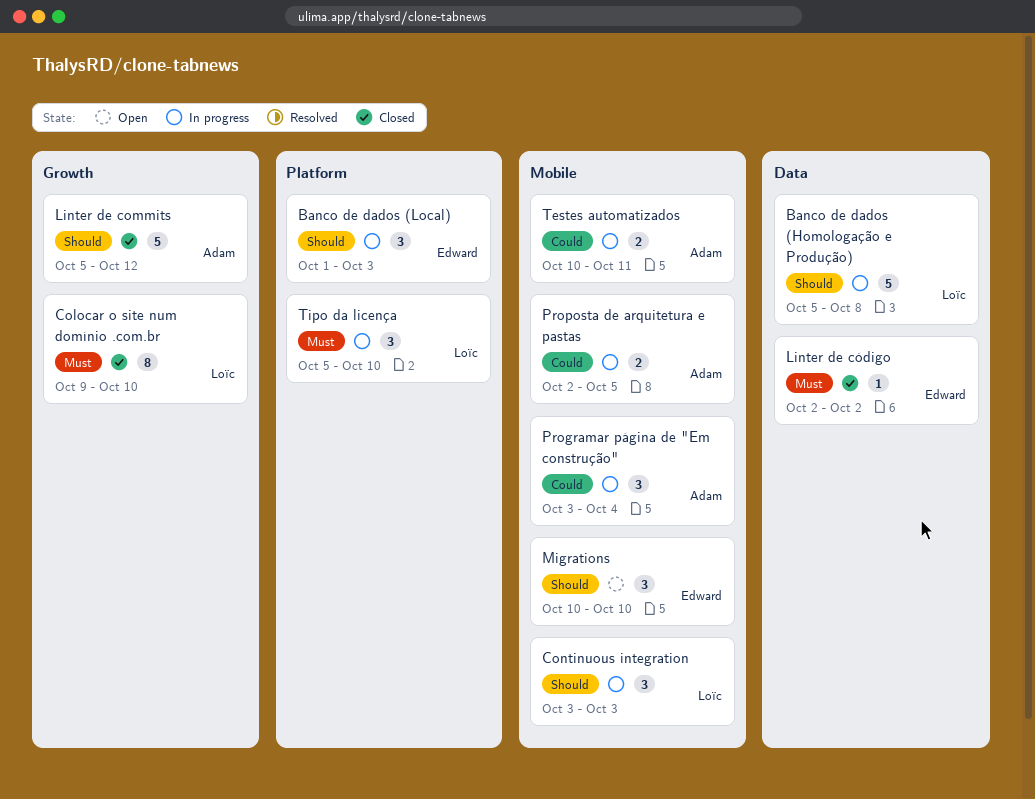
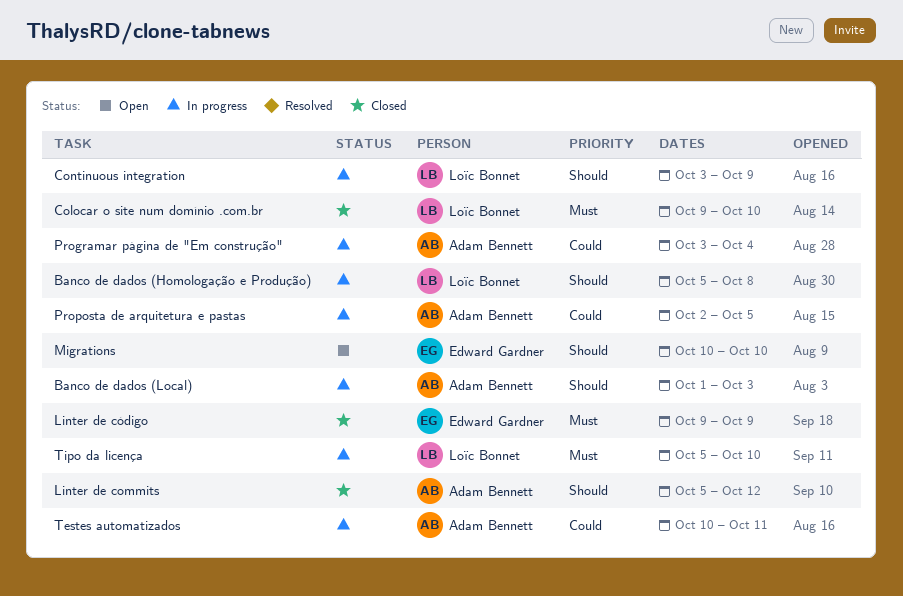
Banco de dados (Local), owner: Edward Gardner -> Adam Bennett
Continuous integration, due: Oct 3 -> Oct 9
Linter de código, start: Oct 2 -> Oct 9
Linter de código, due: Oct 2 -> Oct 9

